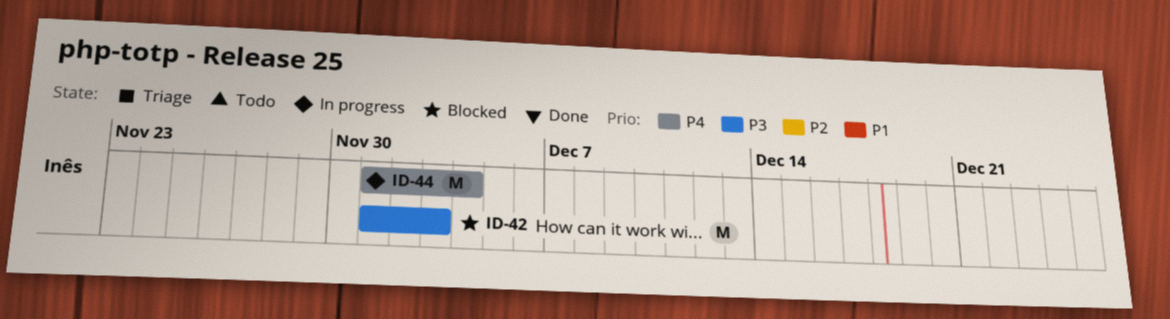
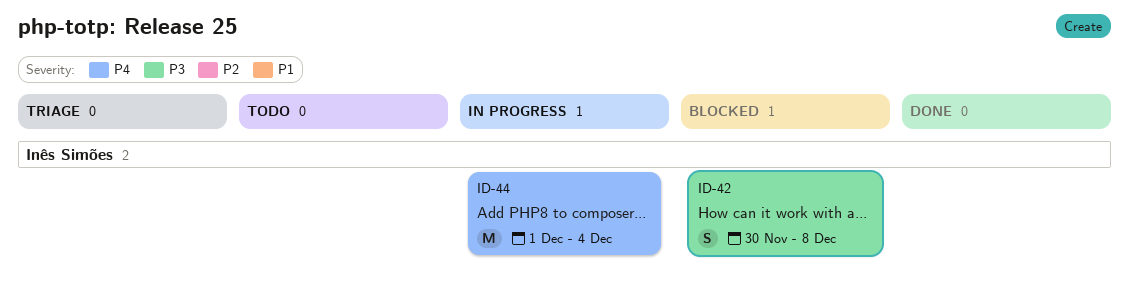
ID-42, estimate: M -> S
ID-42, start: Dec 1 -> Nov 30
ID-42, due: Dec 3 -> Dec 8

